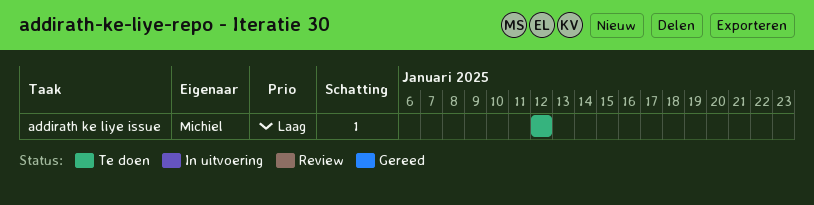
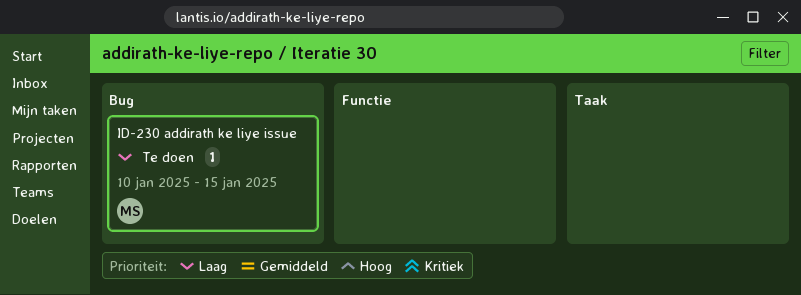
addirath ke liye issue, start: Jan 12 -> Jan 10
addirath ke liye issue, due: Jan 12 -> Jan 15

